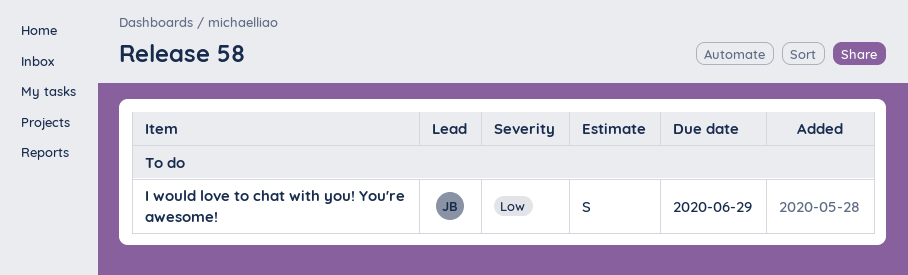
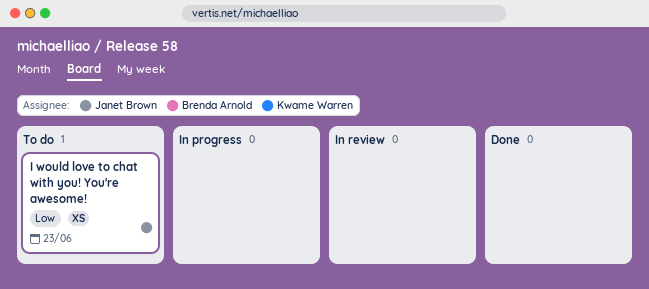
I would love to chat with you! You're awesome!, estimate: S -> XS
I would love to chat with you! You're awesome!, due: Jun 29 -> Jun 23

